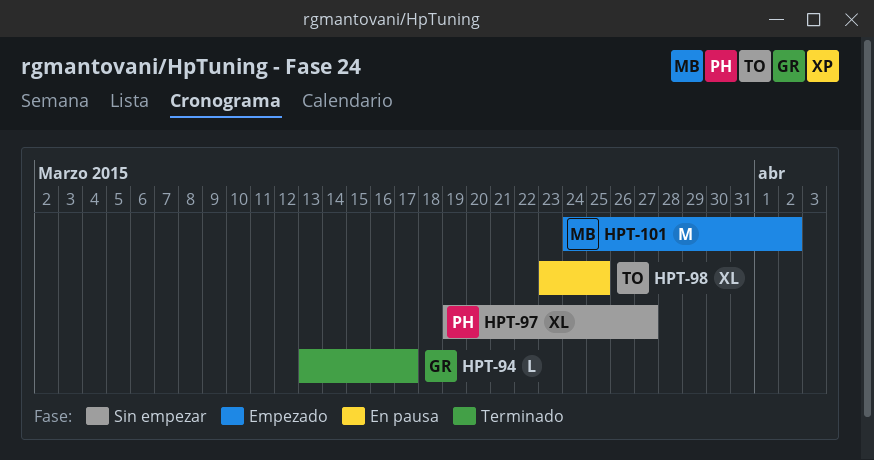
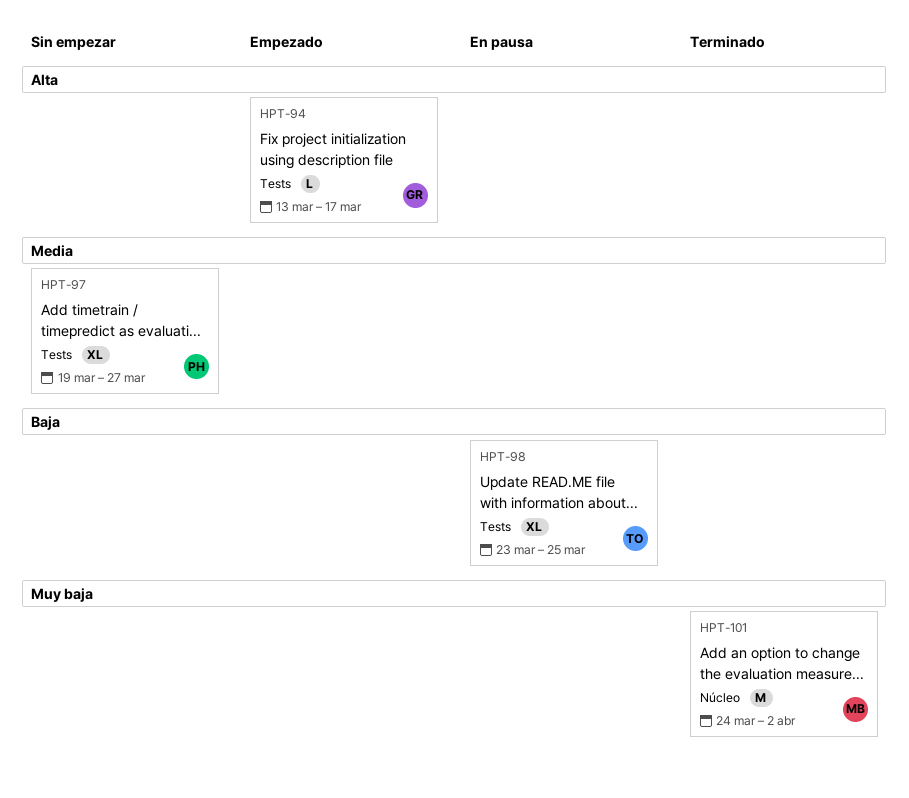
HPT-94, status: Terminado -> Empezado
HPT-101, status: Empezado -> Terminado

